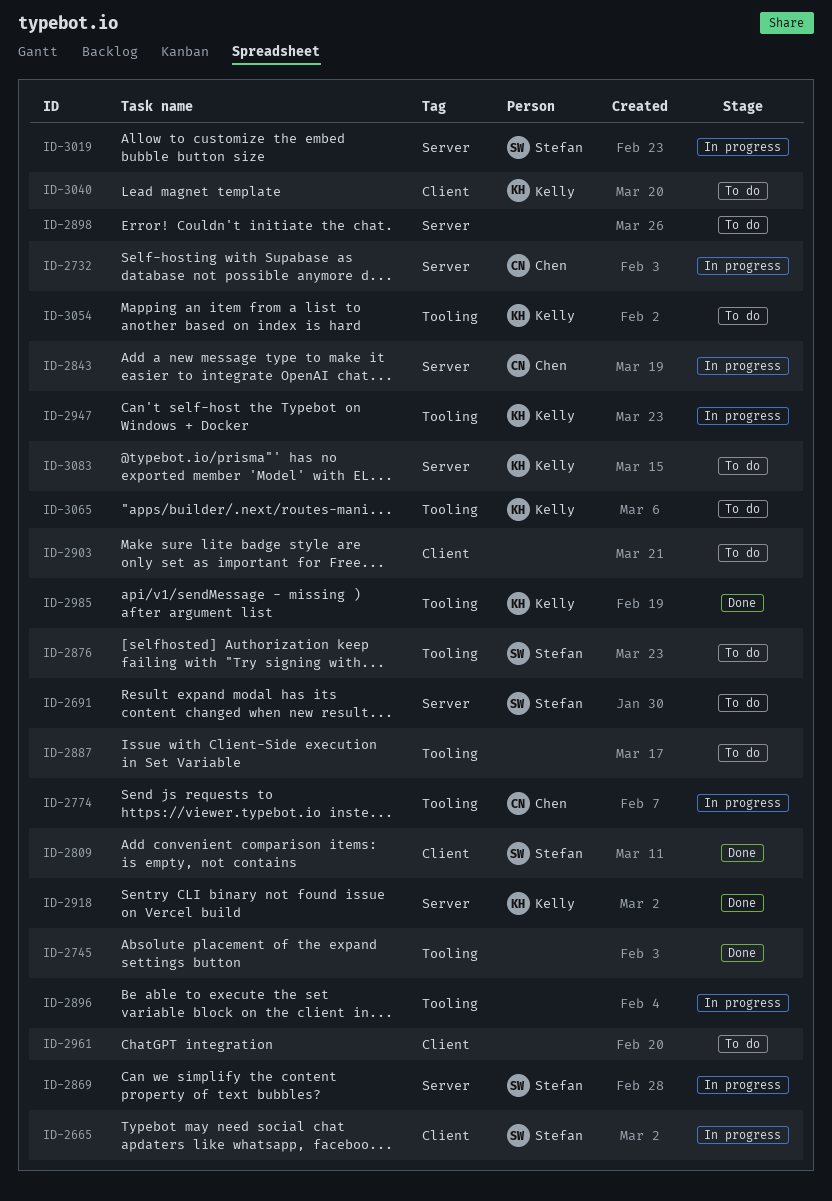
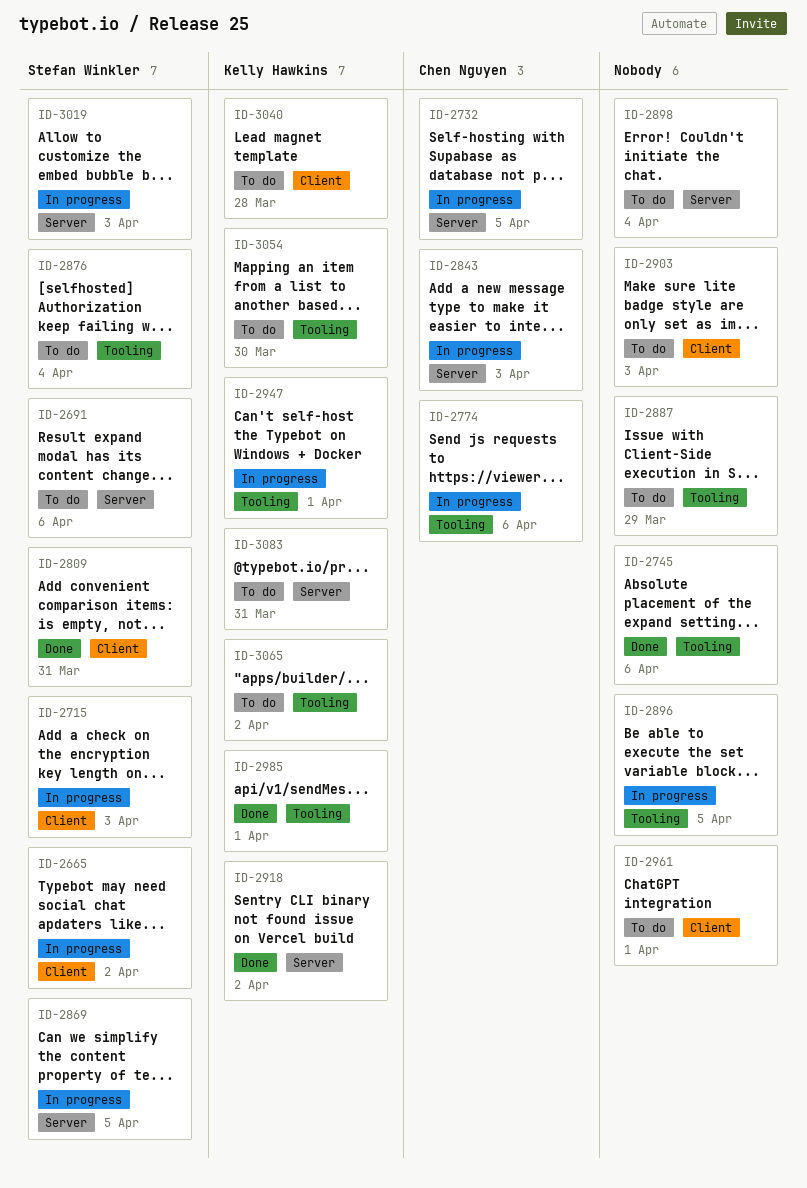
ID-2715: none -> present

